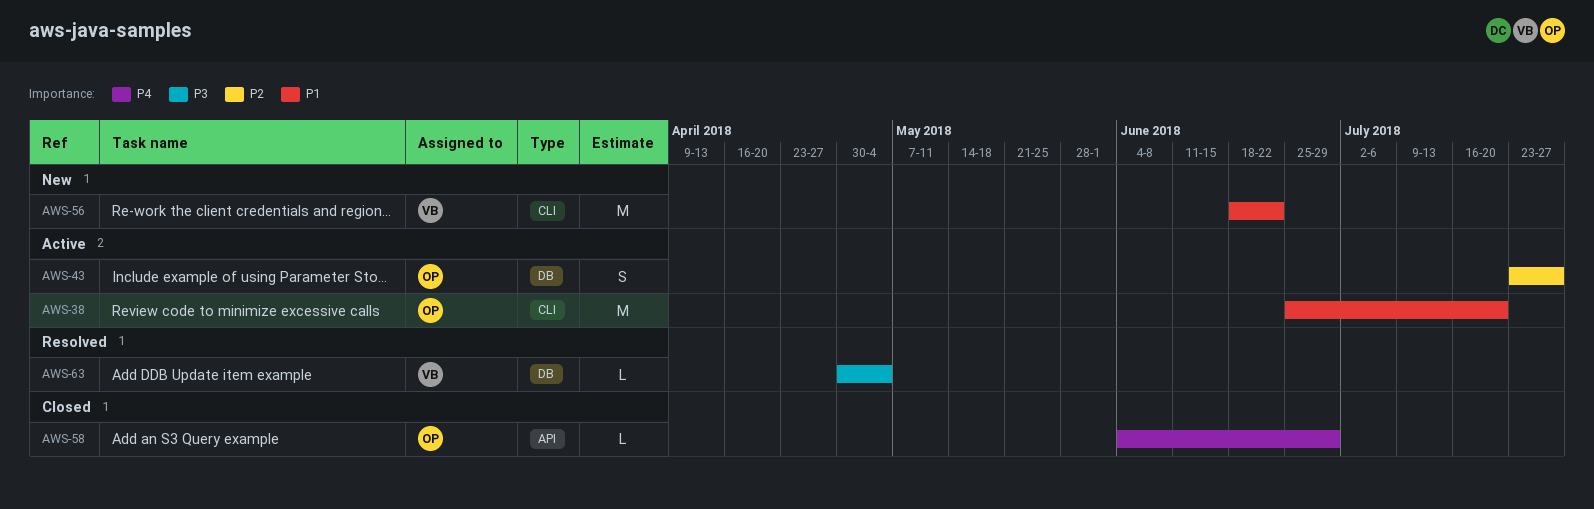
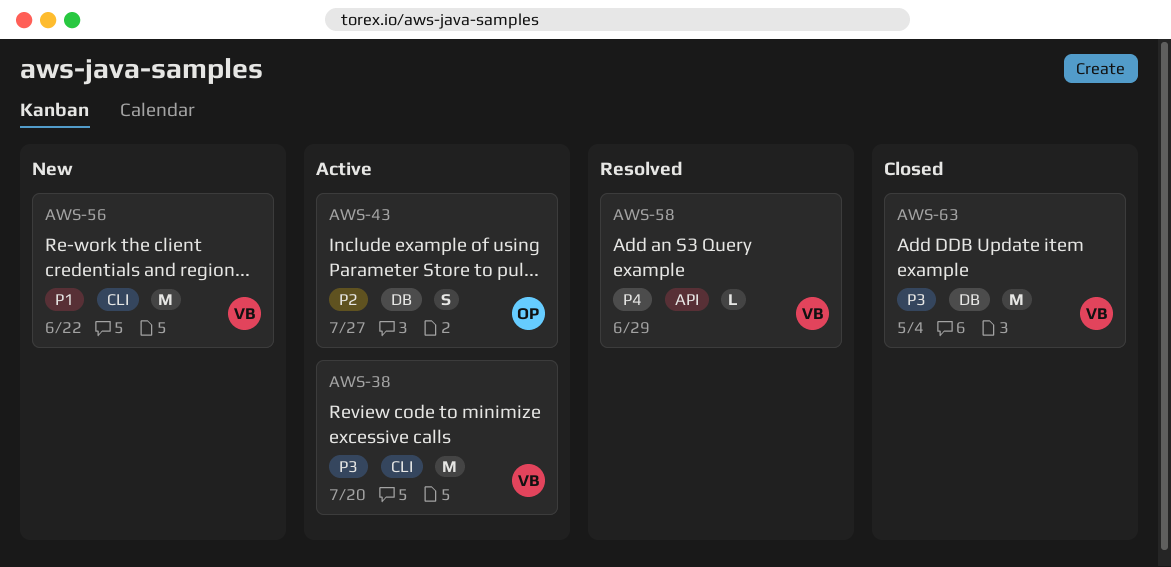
AWS-38, owner: OP -> VB
AWS-38, priority: P1 -> P3
AWS-58, status: Closed -> Resolved
AWS-58, owner: OP -> VB
AWS-63, status: Resolved -> Closed
AWS-63, estimate: L -> M

